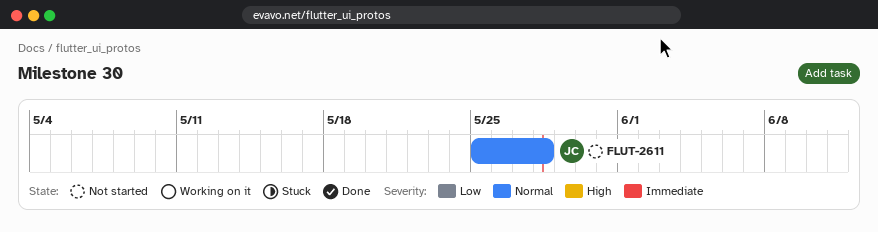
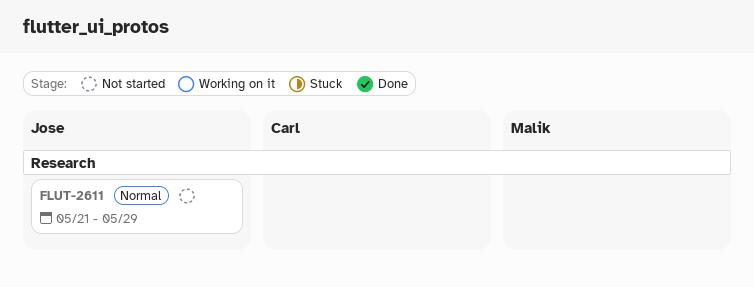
FLUT-2611, start: May 25 -> May 21
FLUT-2611, due: May 28 -> May 29

